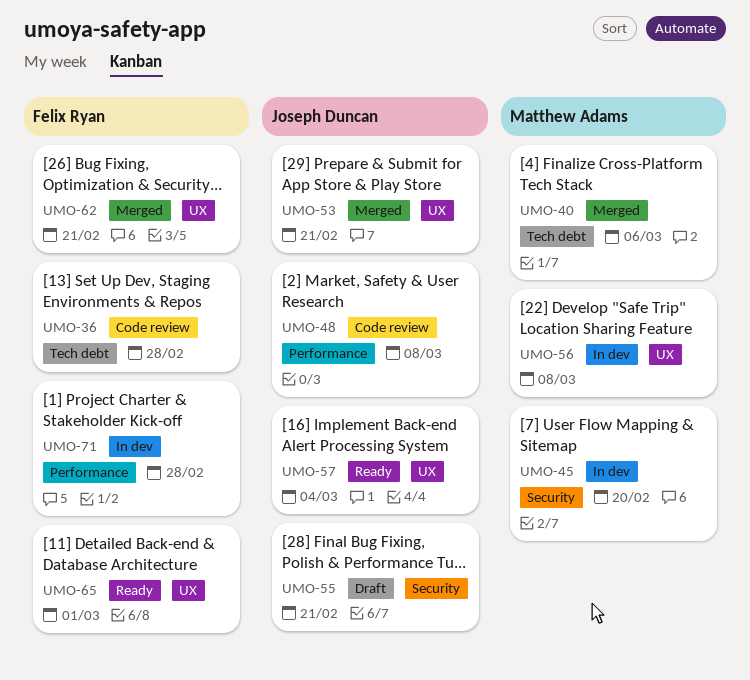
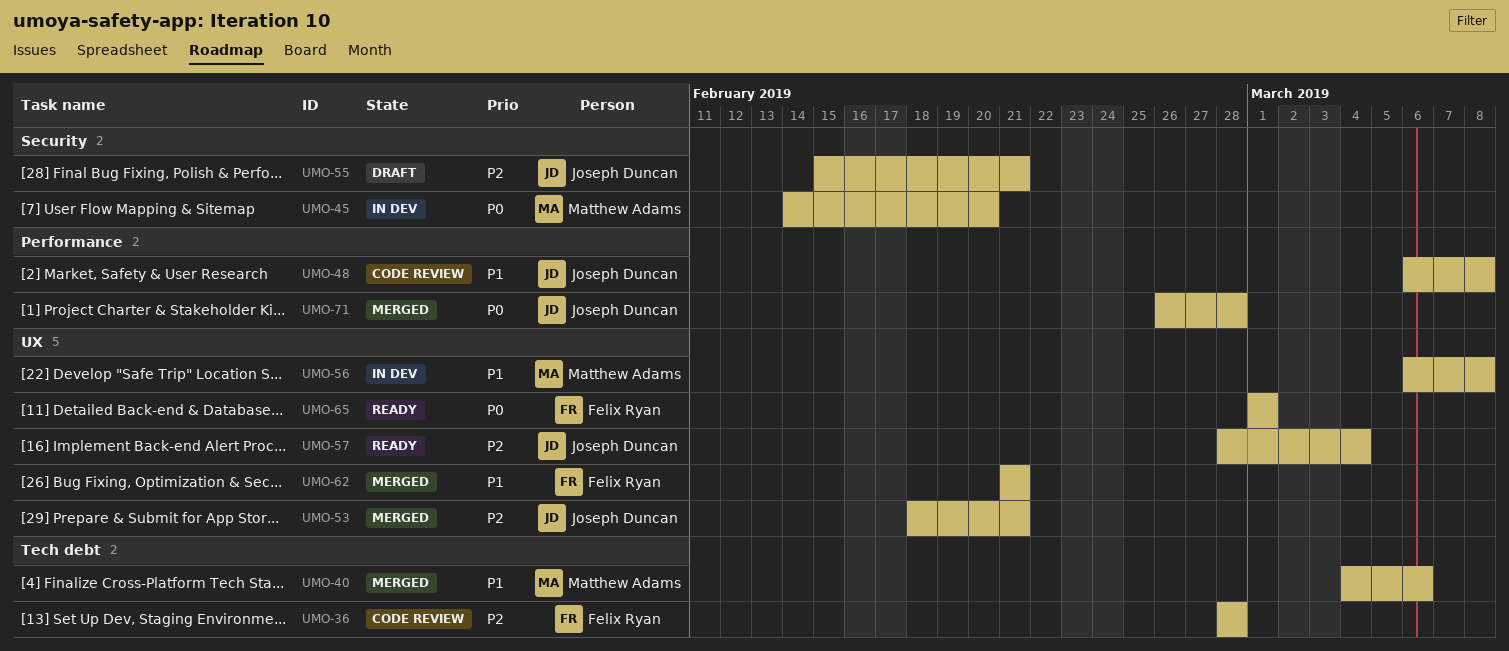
UMO-71, status: In dev -> Merged
UMO-71, owner: Felix Ryan -> Joseph Duncan

